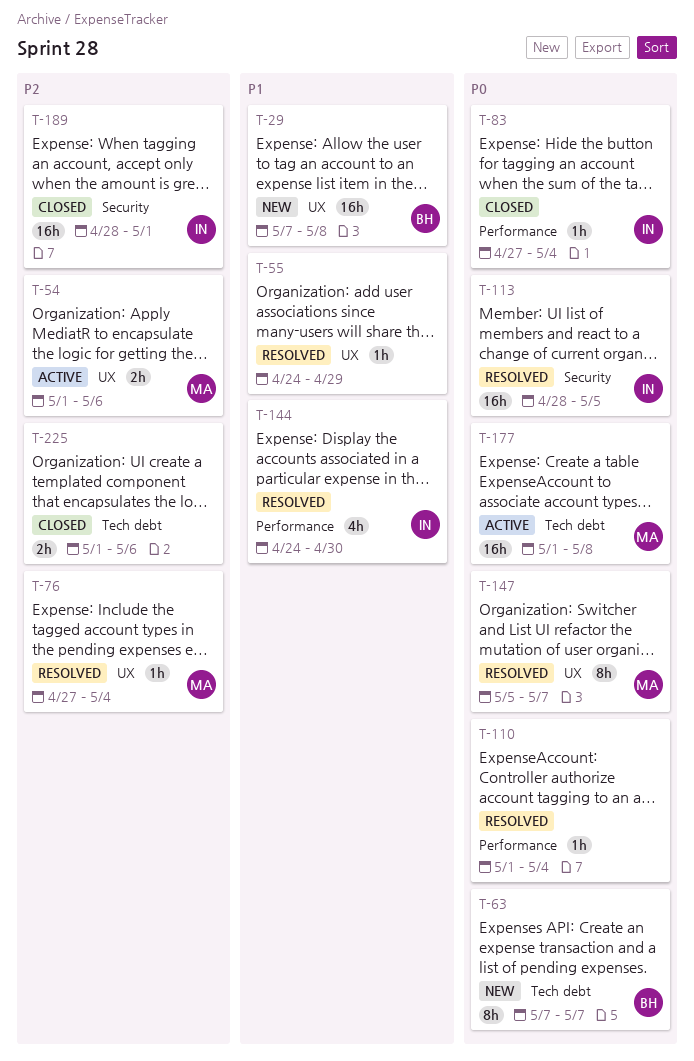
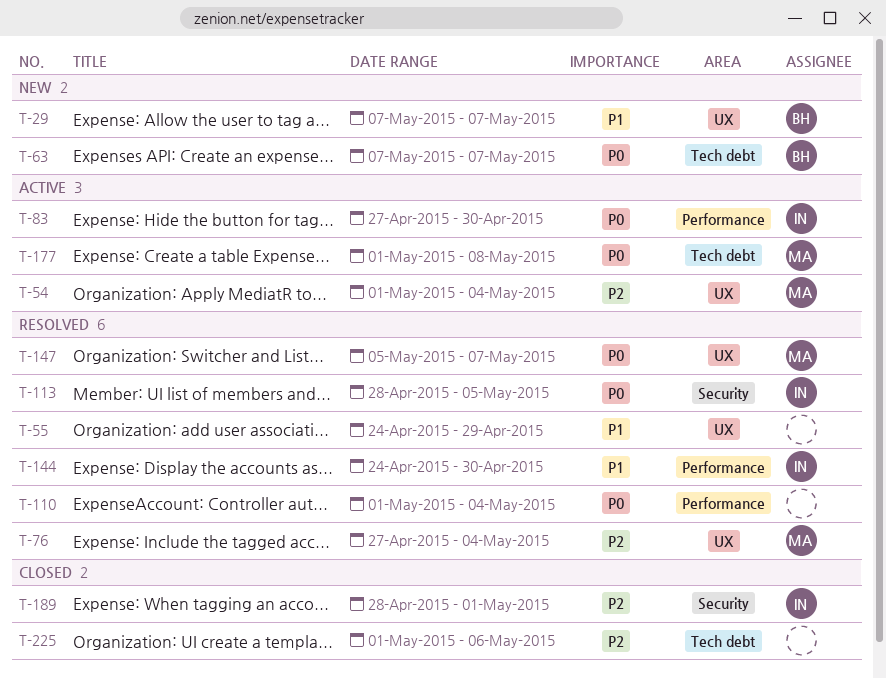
T-29, due: May 8 -> May 7
T-54, due: May 6 -> May 4
T-83, status: Closed -> Active
T-83, due: May 4 -> Apr 30

